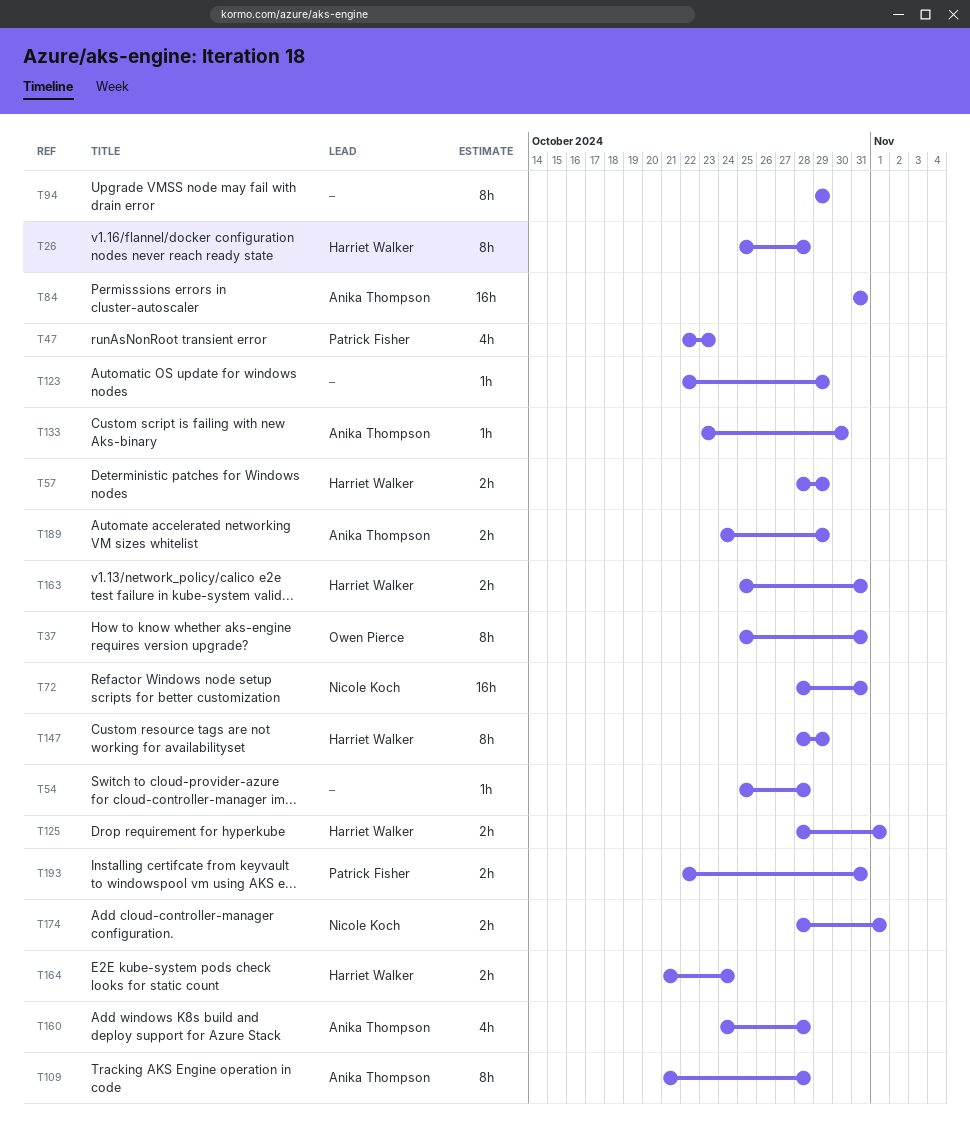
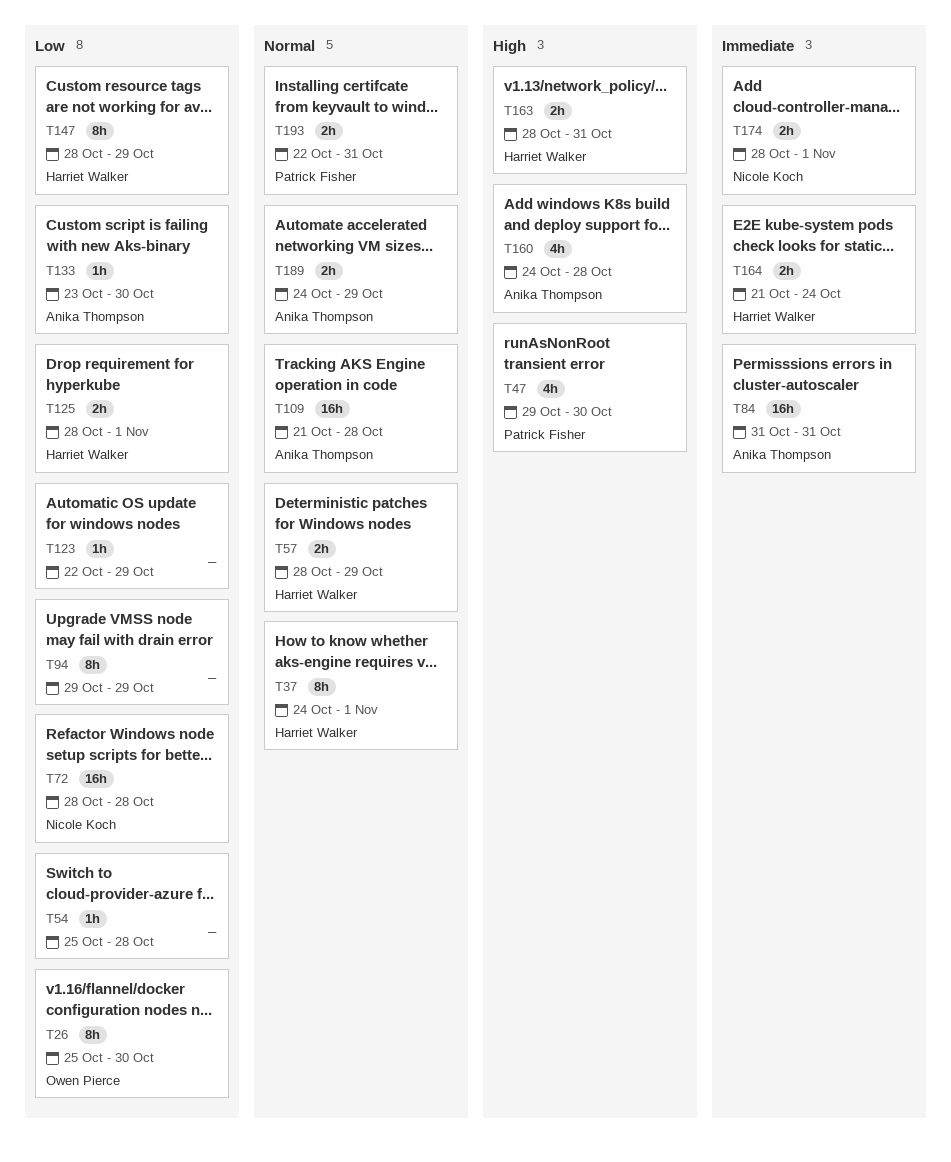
T26, owner: Harriet Walker -> Owen Pierce
T26, due: Oct 28 -> Oct 30
T37, owner: Owen Pierce -> Harriet Walker
T37, start: Oct 25 -> Oct 24
T37, due: Oct 31 -> Nov 1
T47, start: Oct 22 -> Oct 29
T47, due: Oct 23 -> Oct 30
T72, due: Oct 31 -> Oct 28
T109, estimate: 8h -> 16h
T163, start: Oct 25 -> Oct 28

